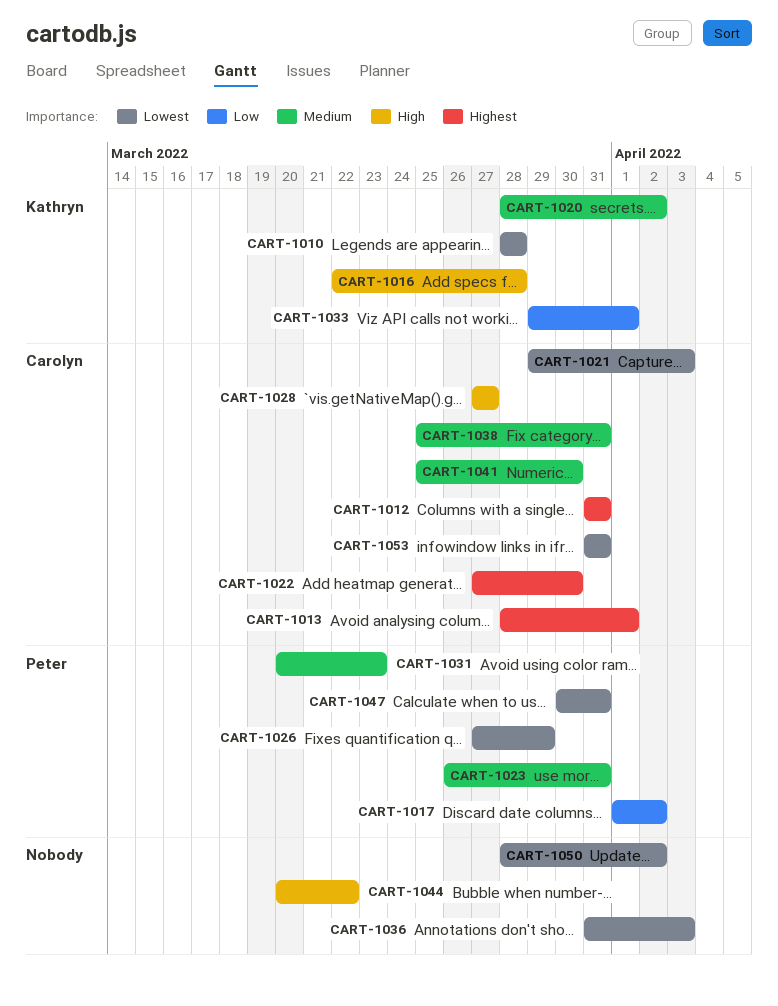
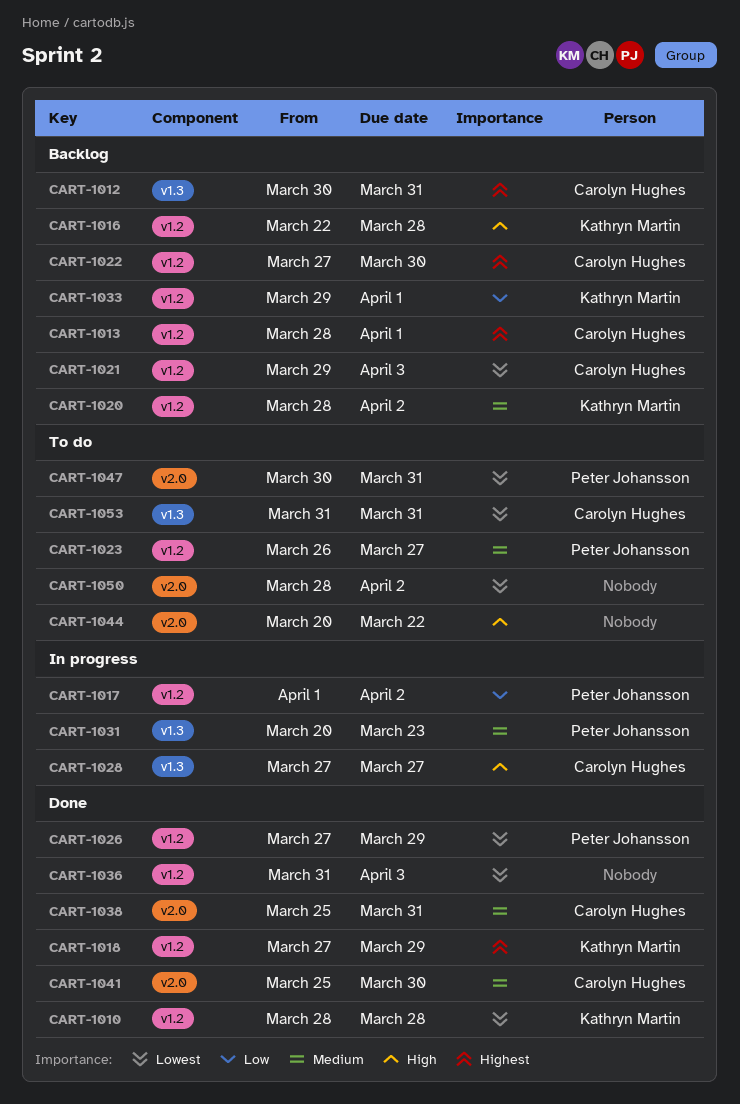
CART-1012, start: Mar 31 -> Mar 30
CART-1018: none -> present
CART-1023, due: Mar 31 -> Mar 27

